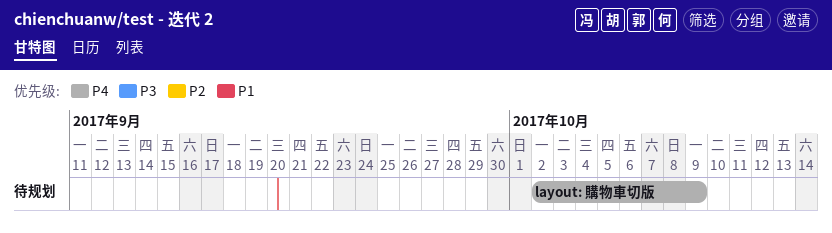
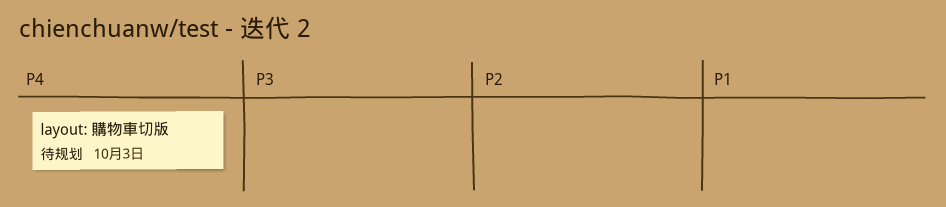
layout: 購物車切版, due: Oct 9 -> Oct 3

